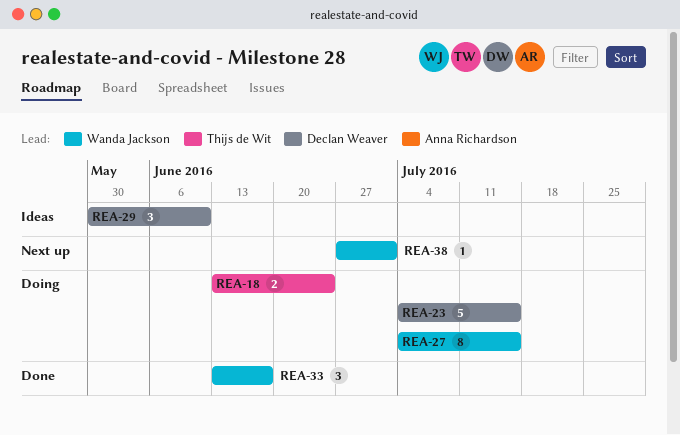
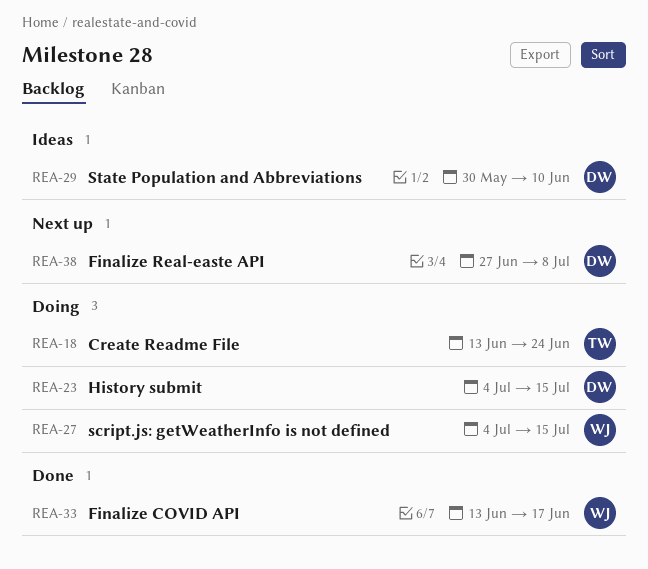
REA-38, owner: Wanda Jackson -> Declan Weaver
REA-38, due: Jul 1 -> Jul 8

